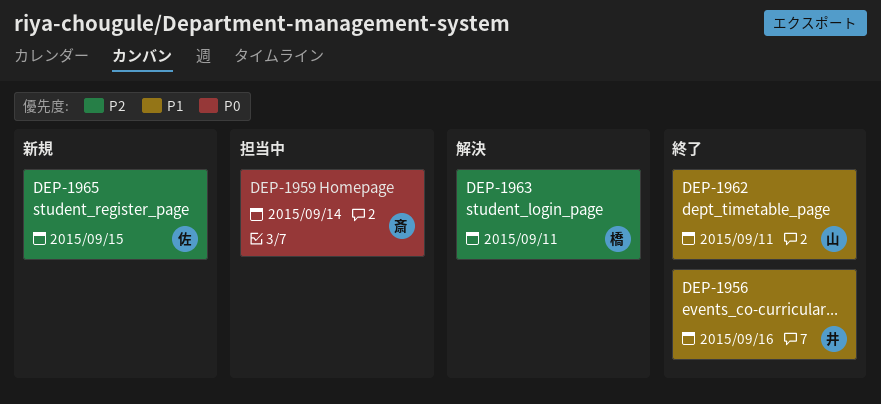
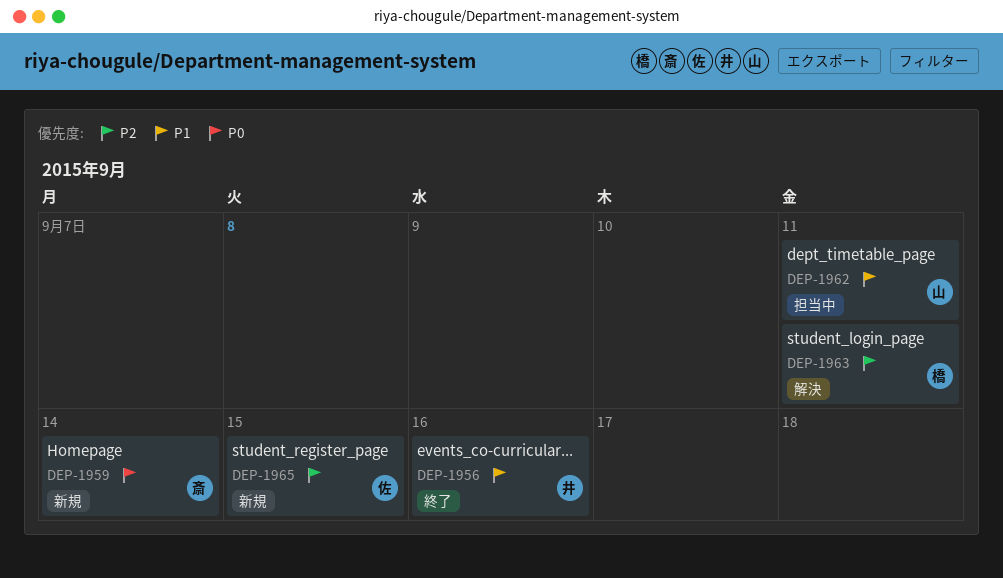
DEP-1959, status: 担当中 -> 新規
DEP-1962, status: 終了 -> 担当中

